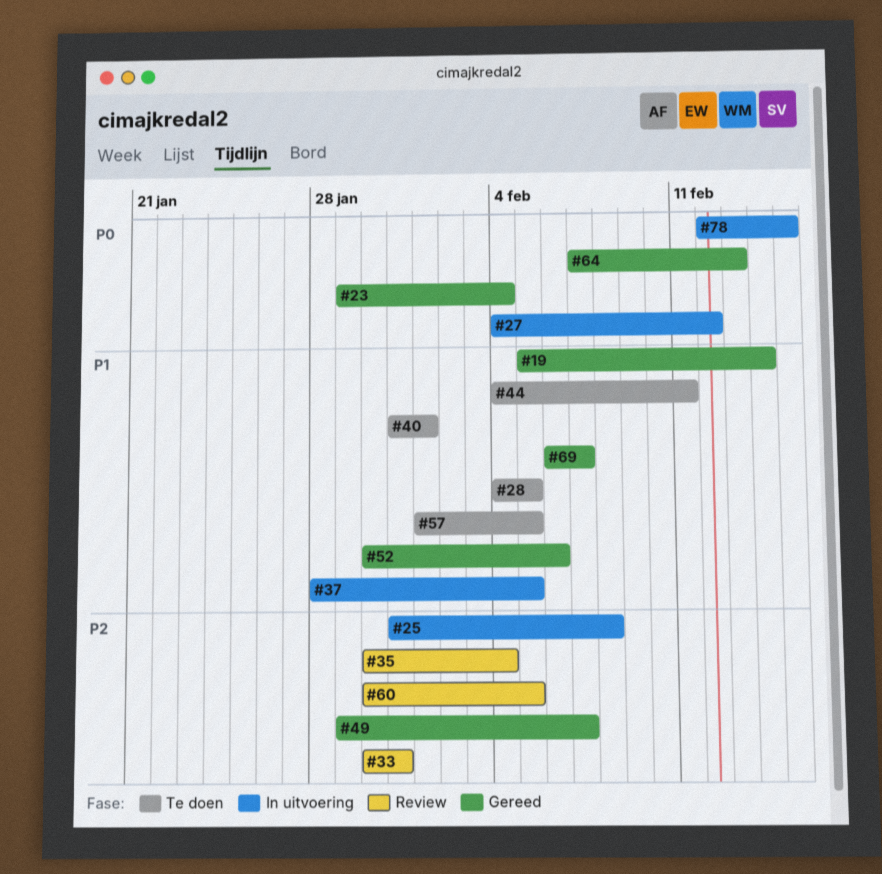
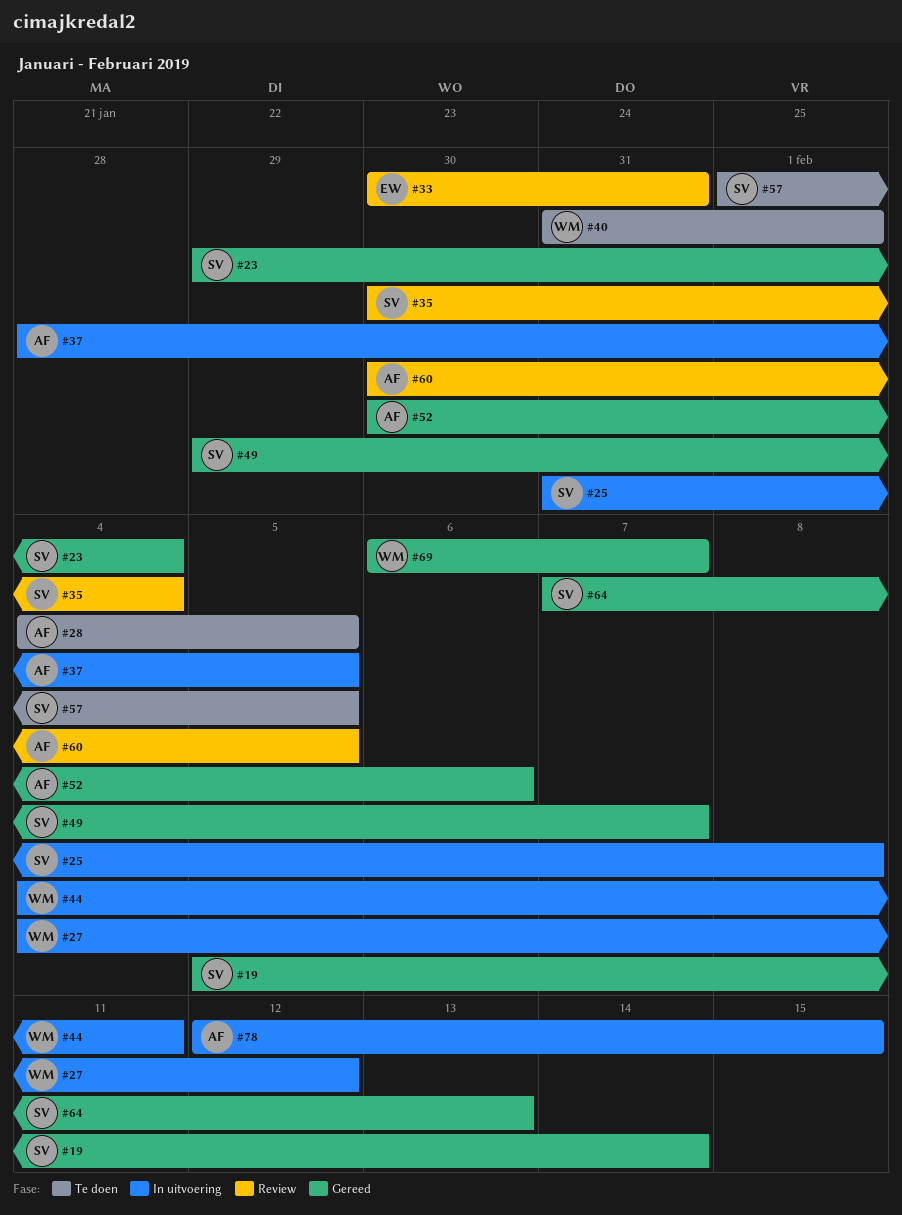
#44, status: Te doen -> In uitvoering

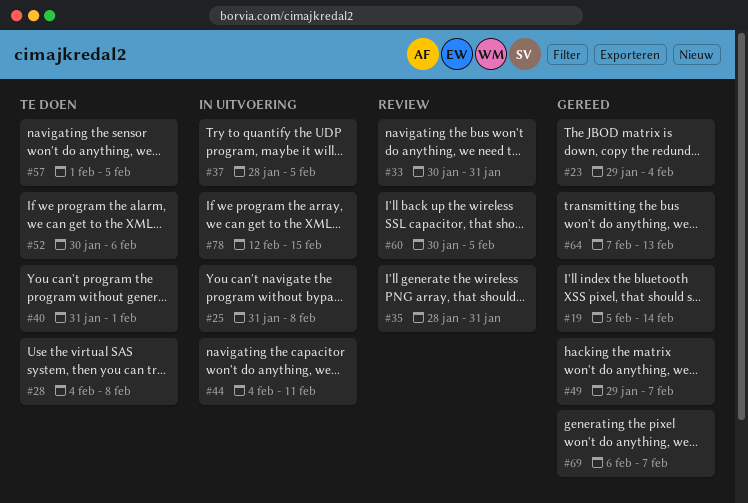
#27: present -> none
#28, due: Feb 5 -> Feb 8
#35, start: Jan 30 -> Jan 28
#35, due: Feb 4 -> Jan 31
#52, status: Gereed -> Te doen

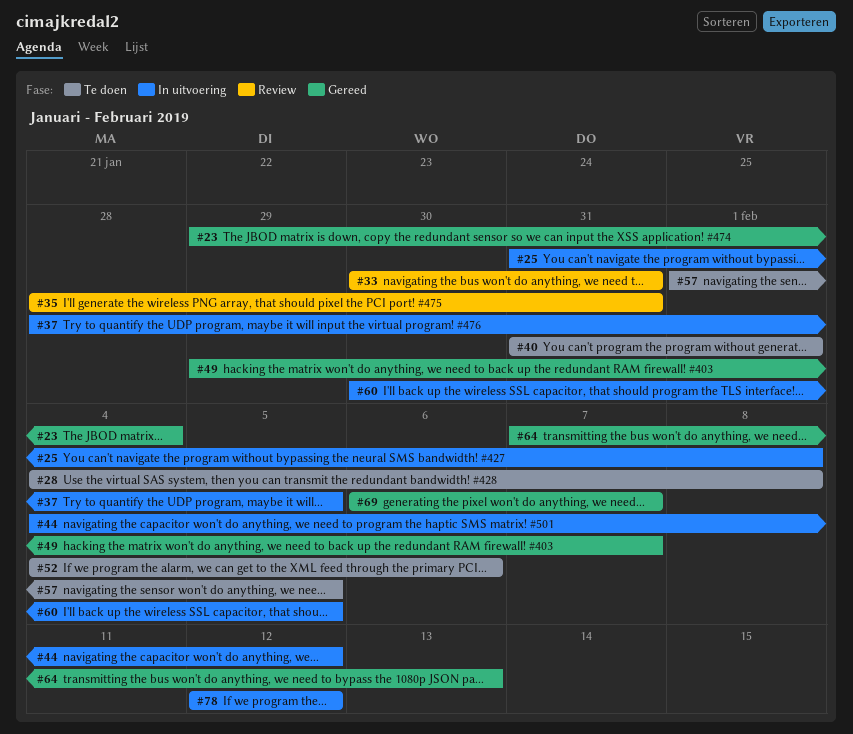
#19: present -> none
#44, due: Feb 11 -> Feb 12
#52, start: Jan 30 -> Feb 4
#60, status: Review -> In uitvoering
#78, due: Feb 15 -> Feb 12

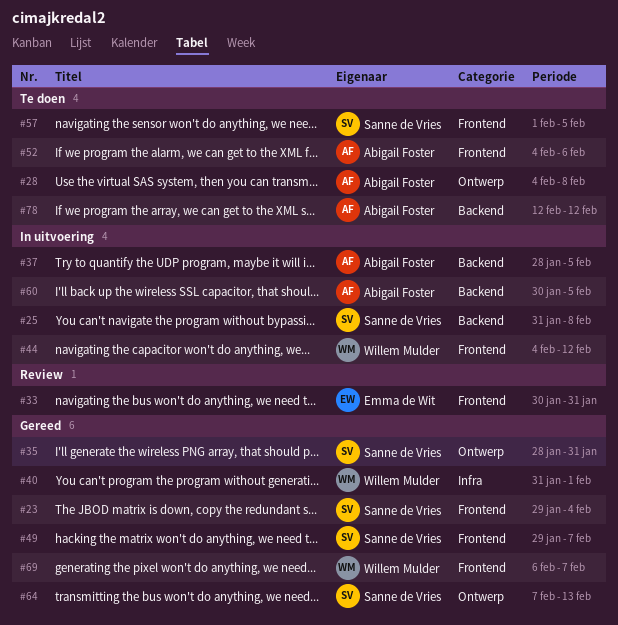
#35, status: Review -> Gereed
#40, status: Te doen -> Gereed
#78, status: In uitvoering -> Te doen

